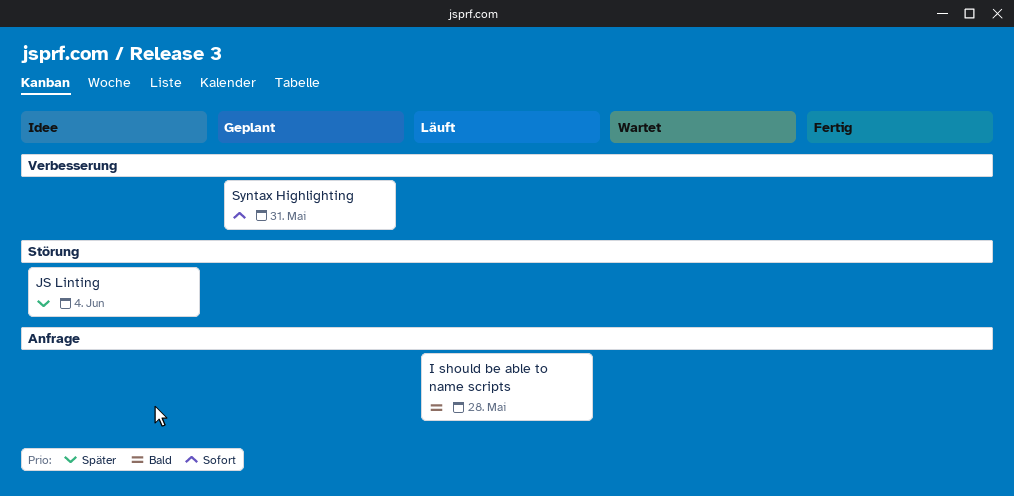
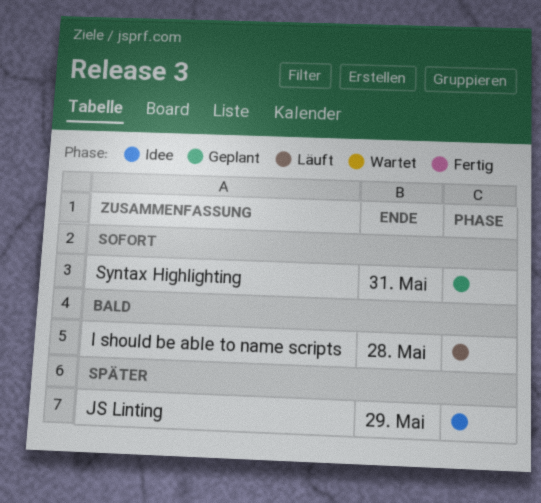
JS Linting, due: Jun 4 -> May 29

